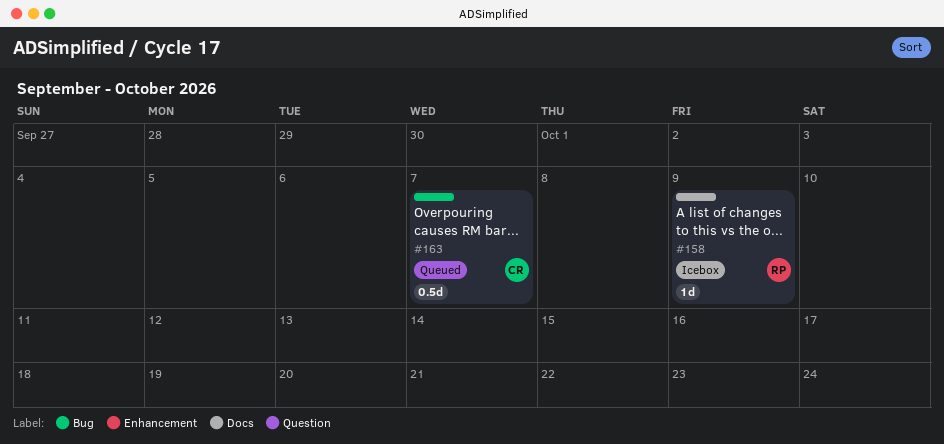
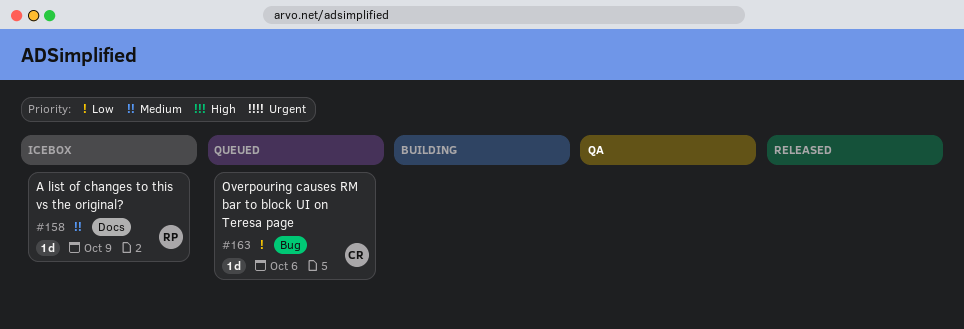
#163, estimate: 0.5d -> 1d
#163, due: Oct 7 -> Oct 6

